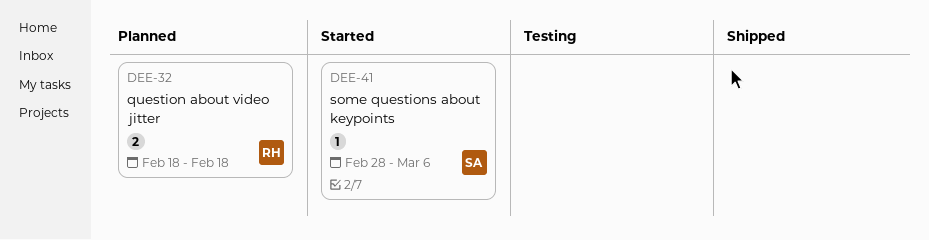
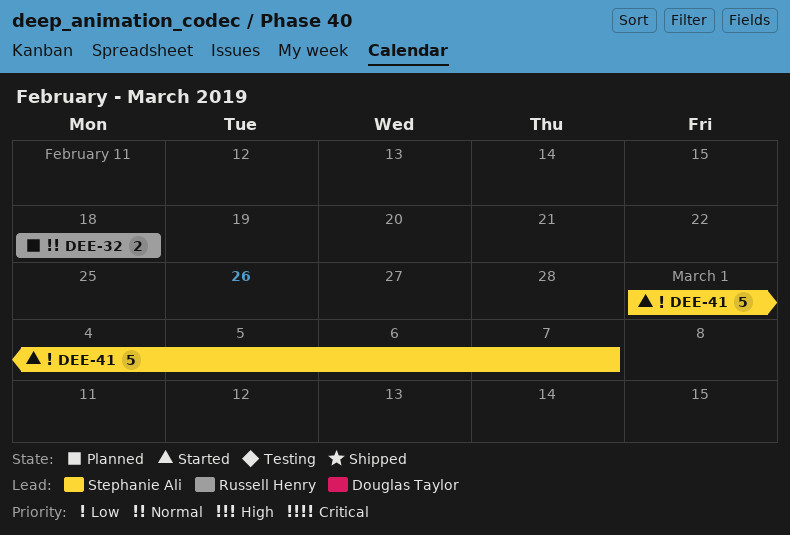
DEE-41, estimate: 1 -> 5
DEE-41, start: Feb 28 -> Mar 1
DEE-41, due: Mar 6 -> Mar 7

